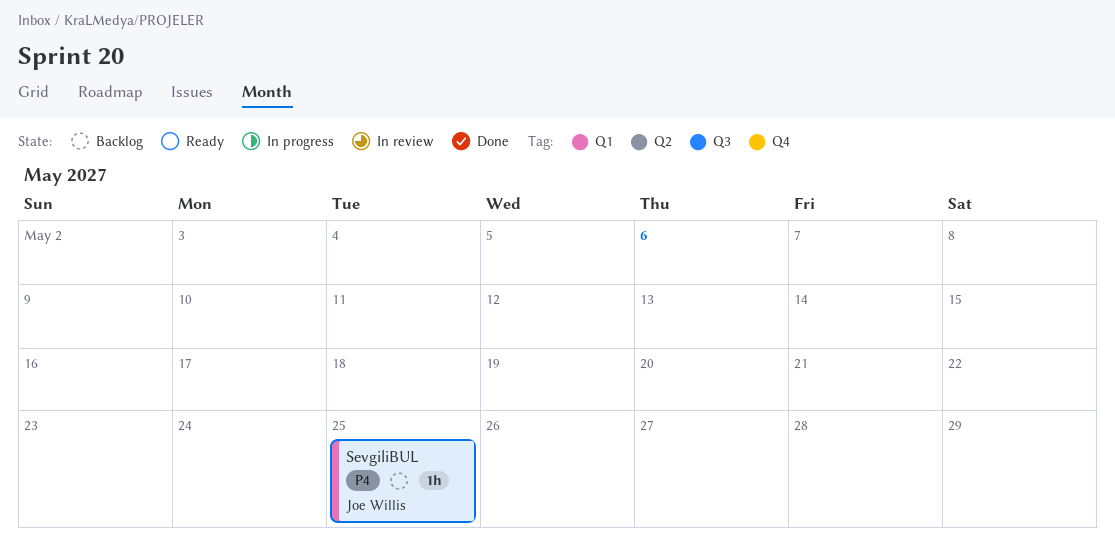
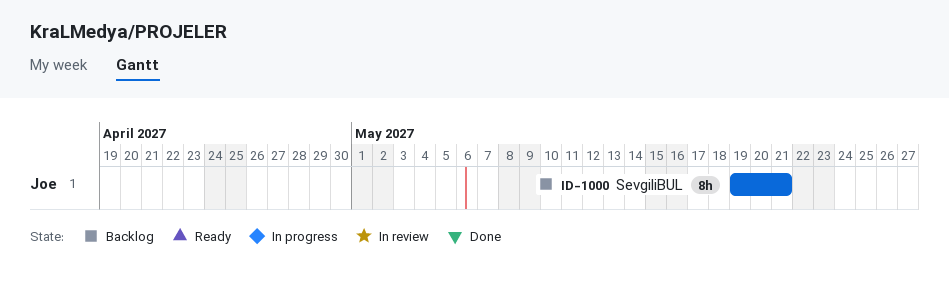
SevgiliBUL, estimate: 1h -> 8h
SevgiliBUL, due: May 25 -> May 21

